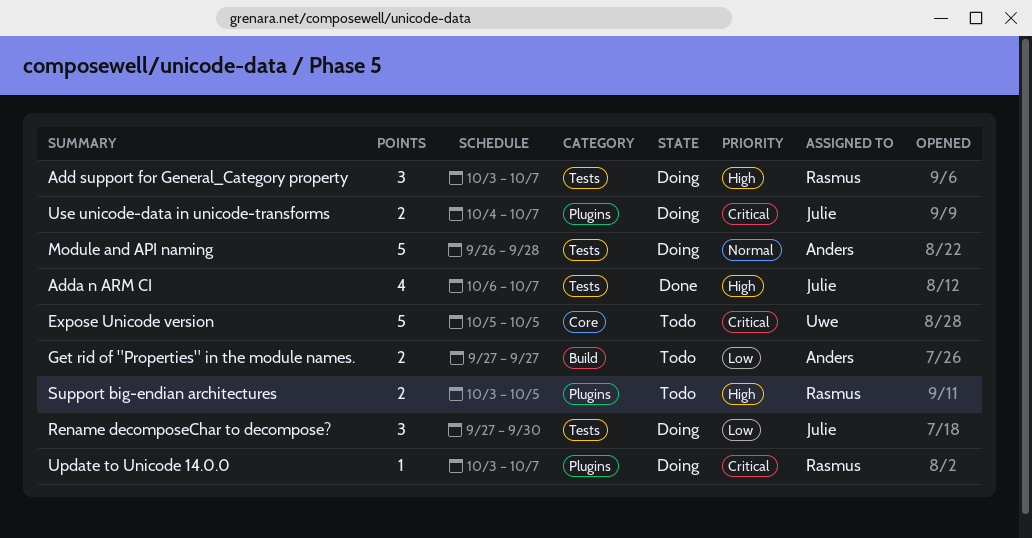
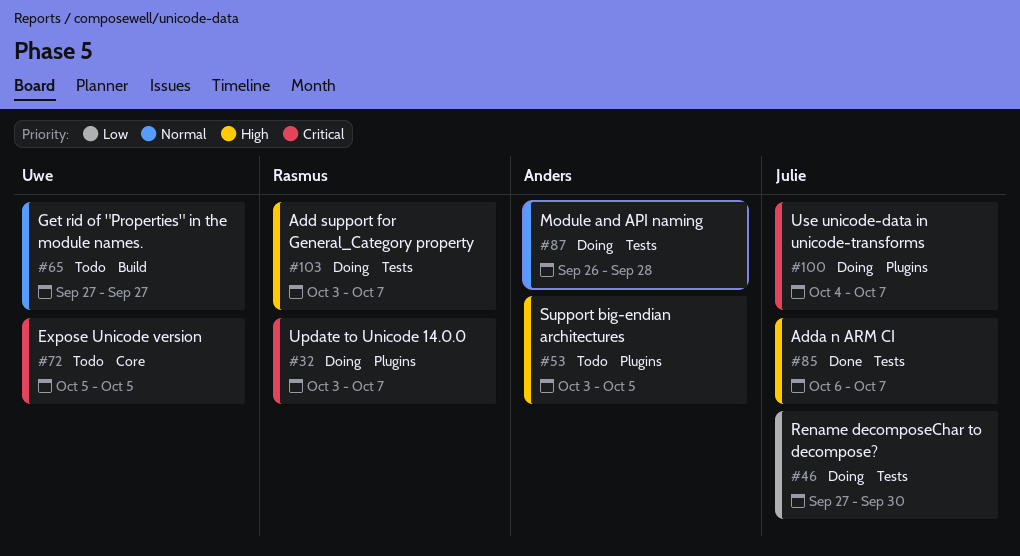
Get rid of "Properties" in the module names., owner: Anders -> Uwe
Get rid of "Properties" in the module names., priority: Low -> Normal
Support big-endian architectures, owner: Rasmus -> Anders

